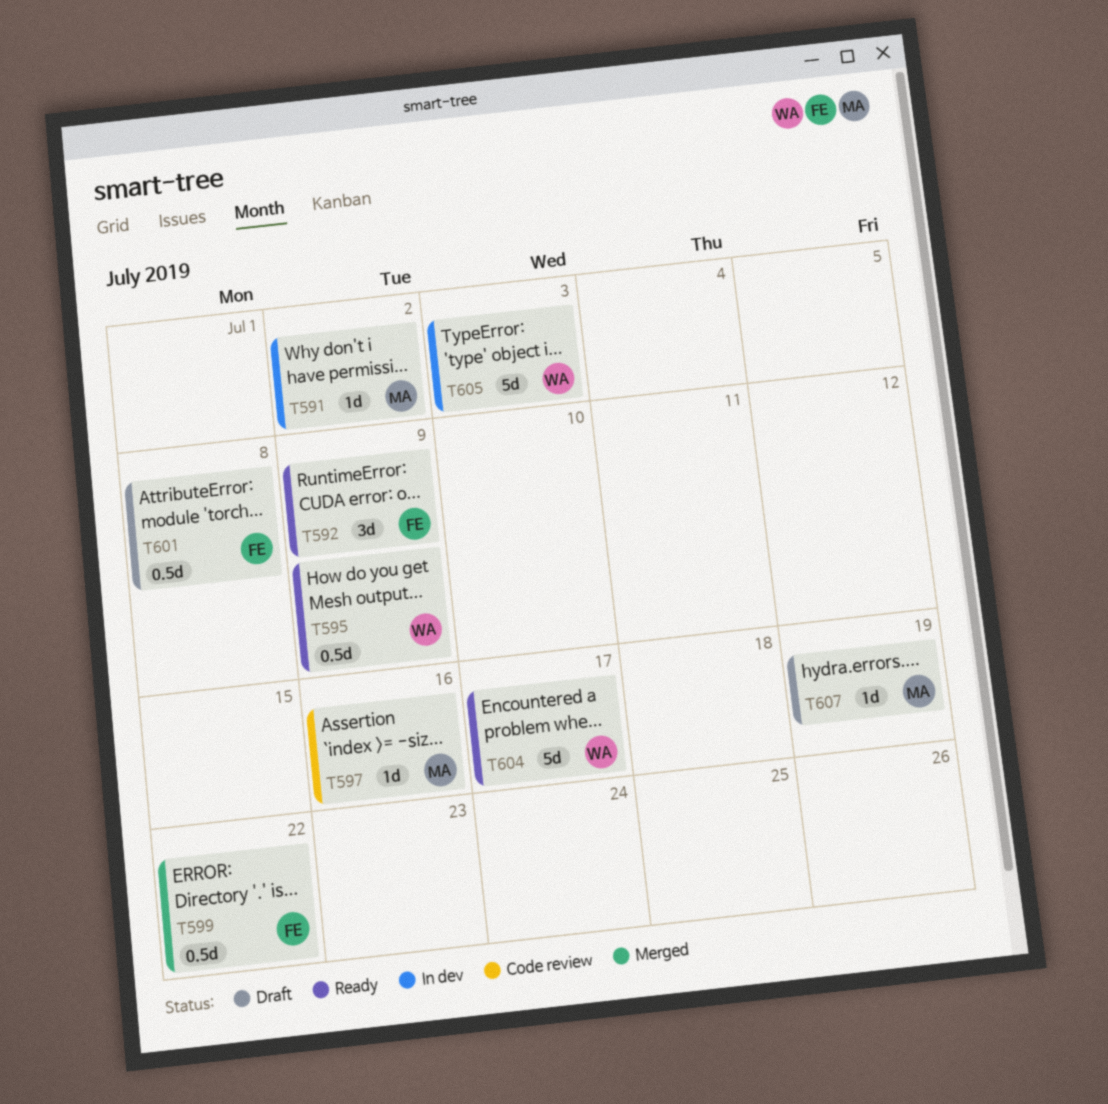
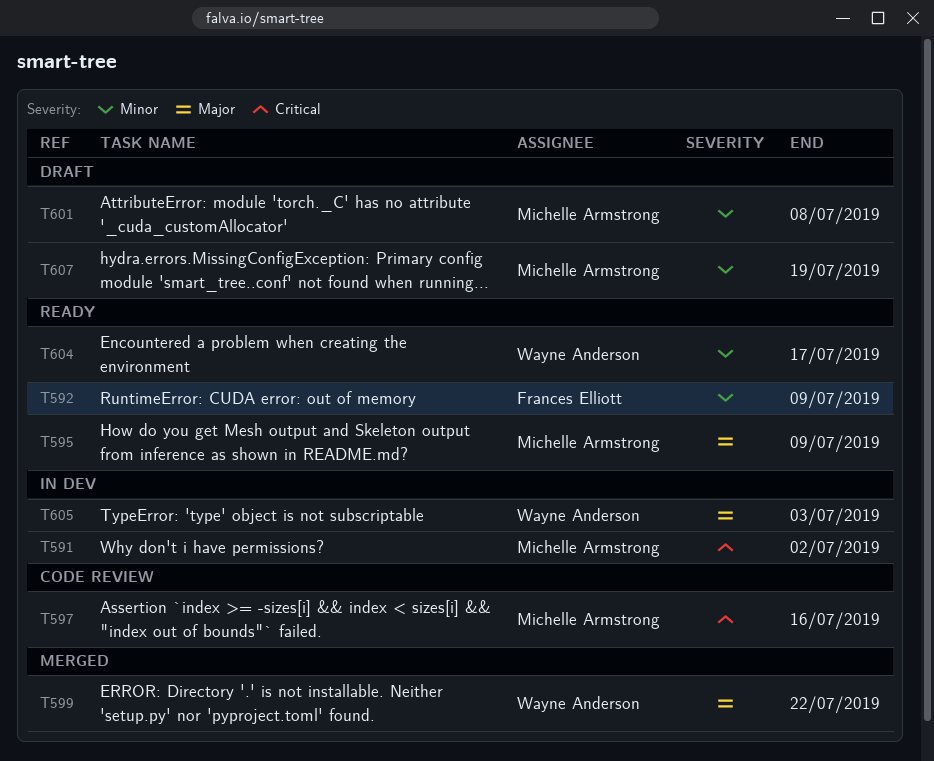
T595, owner: Wayne Anderson -> Michelle Armstrong
T599, owner: Frances Elliott -> Wayne Anderson
T601, owner: Frances Elliott -> Michelle Armstrong

